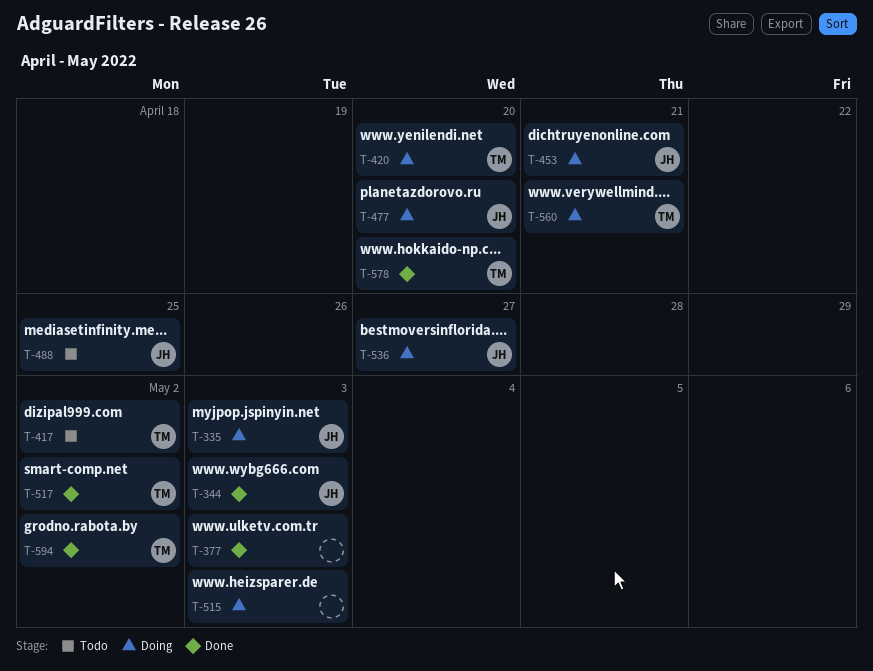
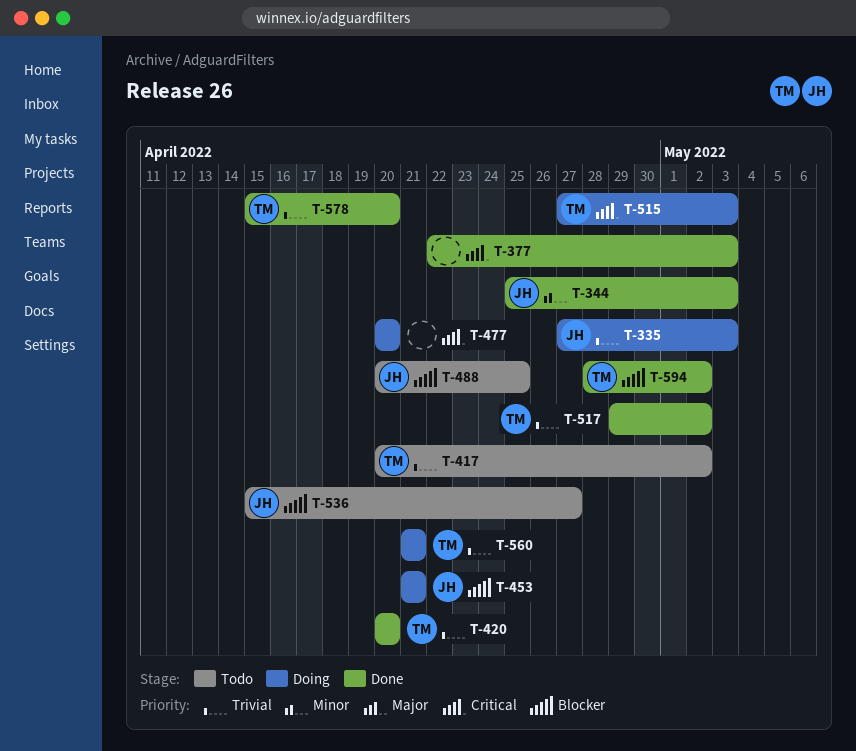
T-420, status: Doing -> Done
T-477, owner: JH -> none
T-515, owner: none -> TM
T-536, status: Doing -> Todo

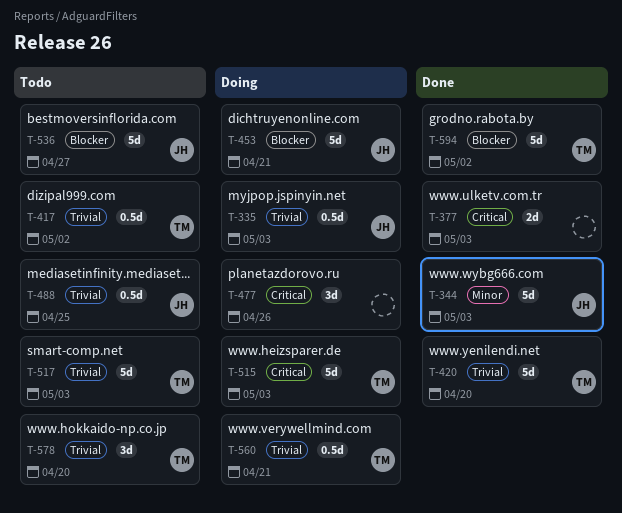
T-477, due: Apr 20 -> Apr 26
T-488, priority: Blocker -> Trivial
T-517, status: Done -> Todo
T-517, due: May 2 -> May 3
T-578, status: Done -> Todo

